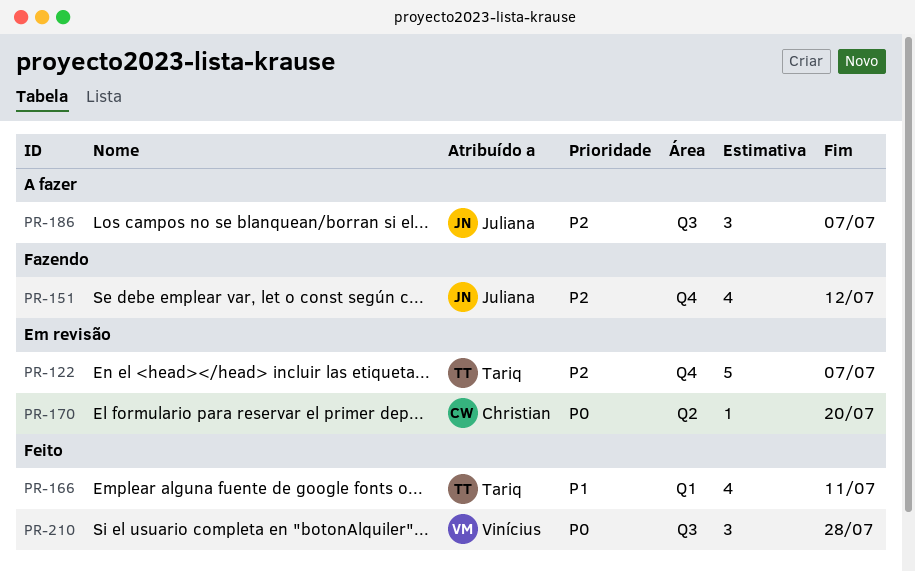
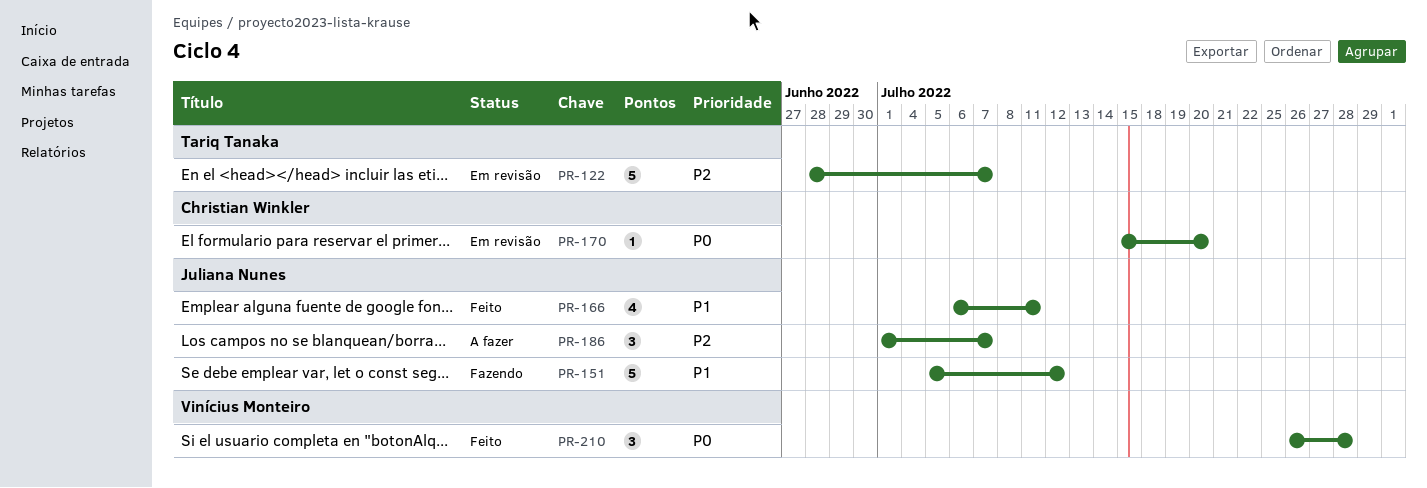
PR-151, priority: P2 -> P1
PR-151, estimate: 4 -> 5
PR-166, owner: Tariq Tanaka -> Juliana Nunes

